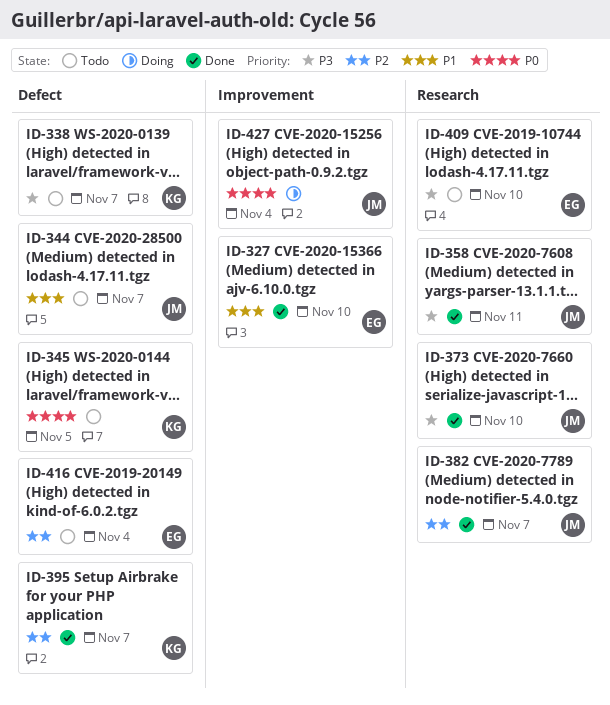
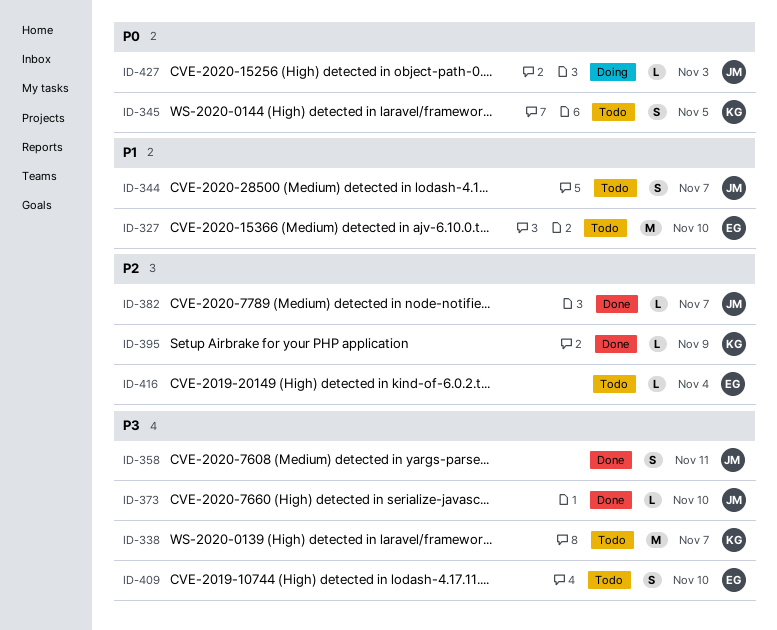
ID-327, status: Done -> Todo
ID-395, due: Nov 7 -> Nov 9
ID-427, due: Nov 4 -> Nov 3

